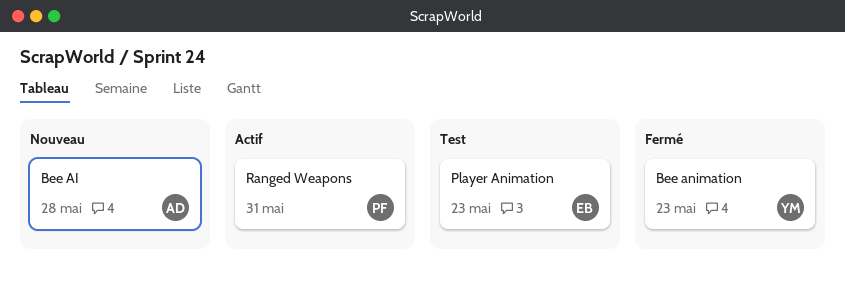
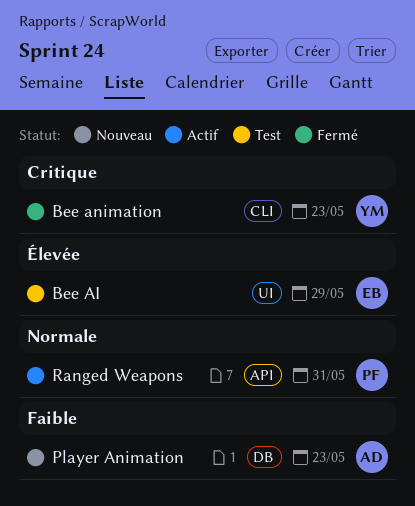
Bee AI, status: Nouveau -> Test
Bee AI, owner: AD -> EB
Bee AI, due: May 28 -> May 29
Player Animation, status: Test -> Nouveau
Player Animation, owner: EB -> AD

